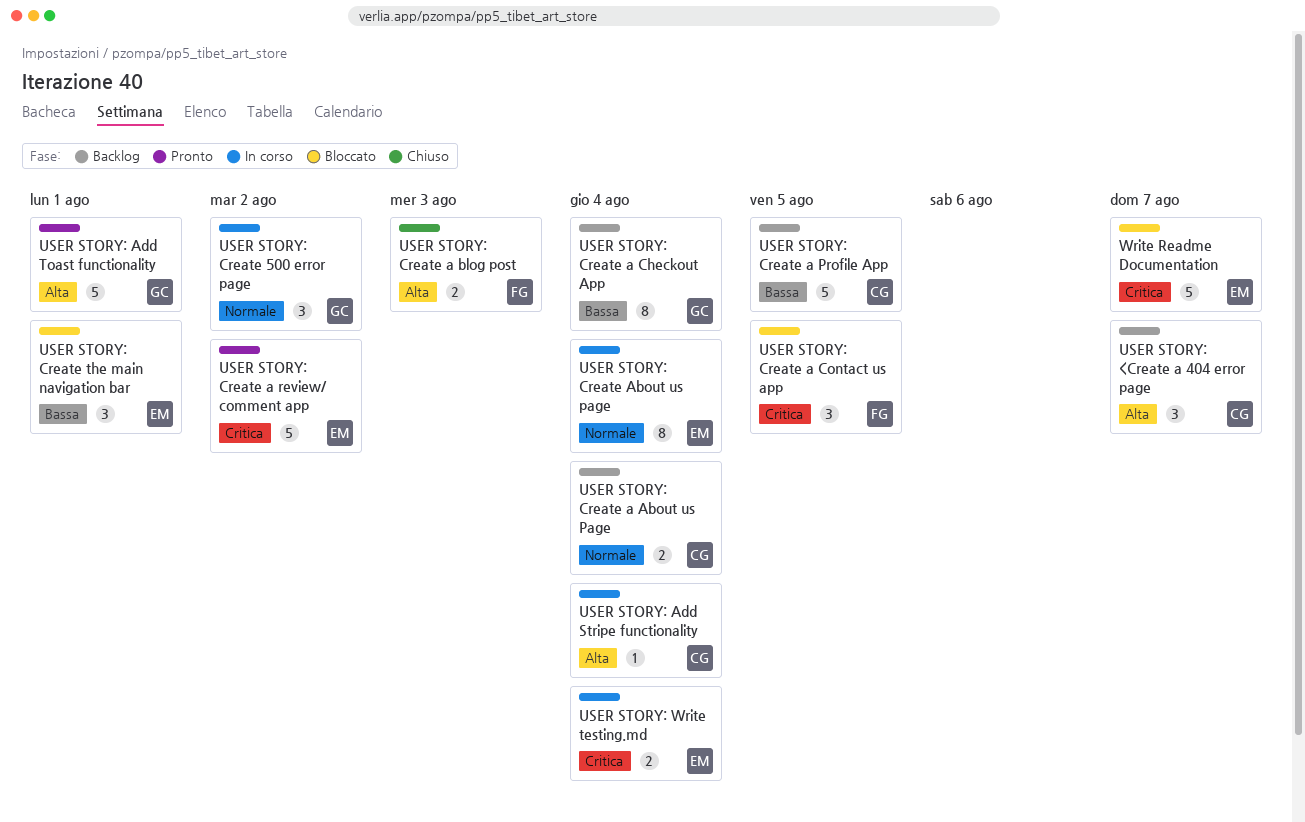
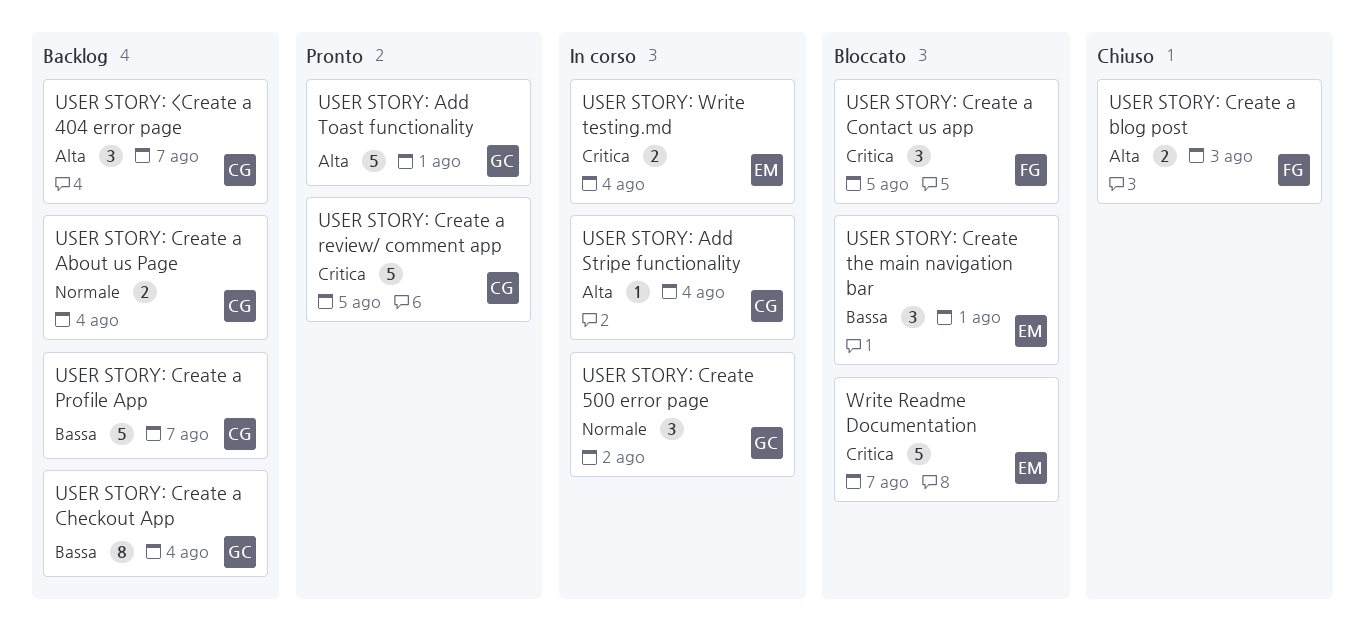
USER STORY: Create a Profile App, due: Aug 5 -> Aug 7
USER STORY: Create a review/ comment app, owner: EM -> CG
USER STORY: Create a review/ comment app, due: Aug 2 -> Aug 5
USER STORY: Create About us page: present -> none

